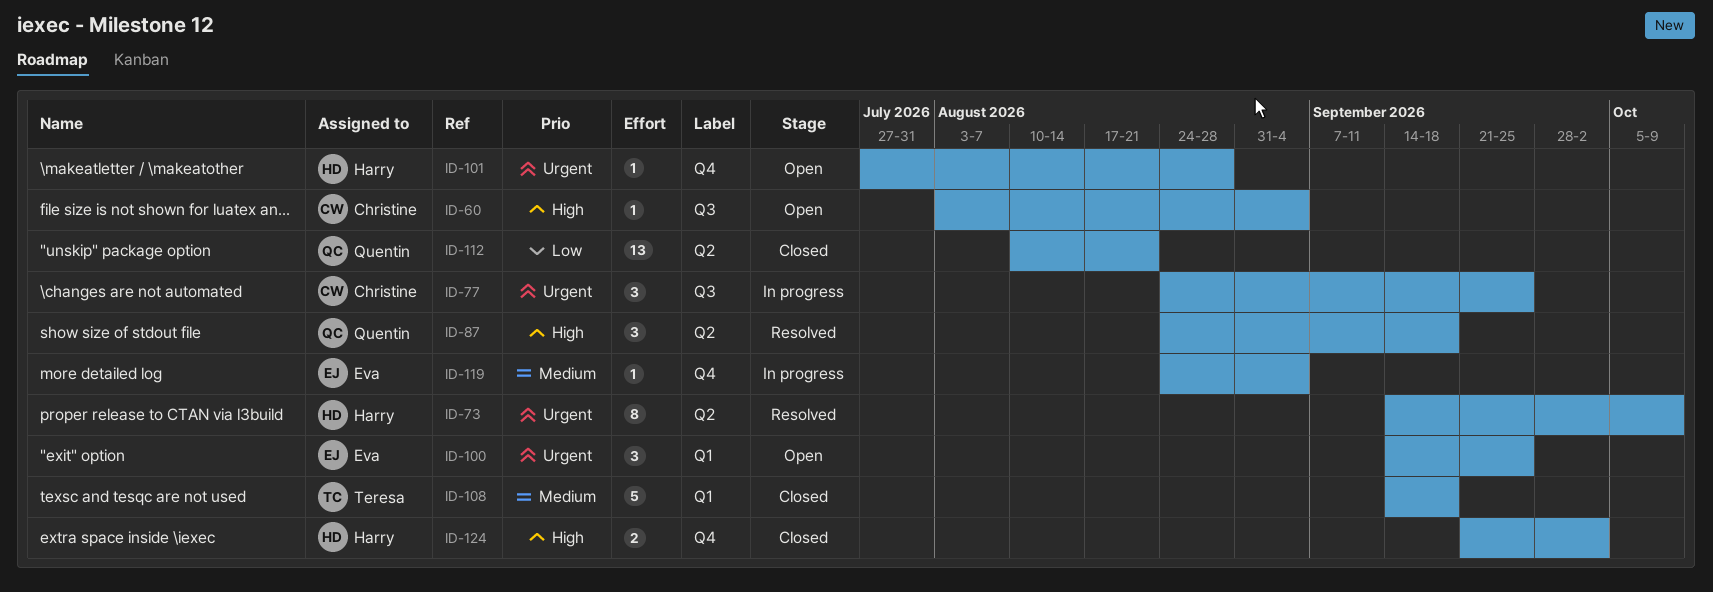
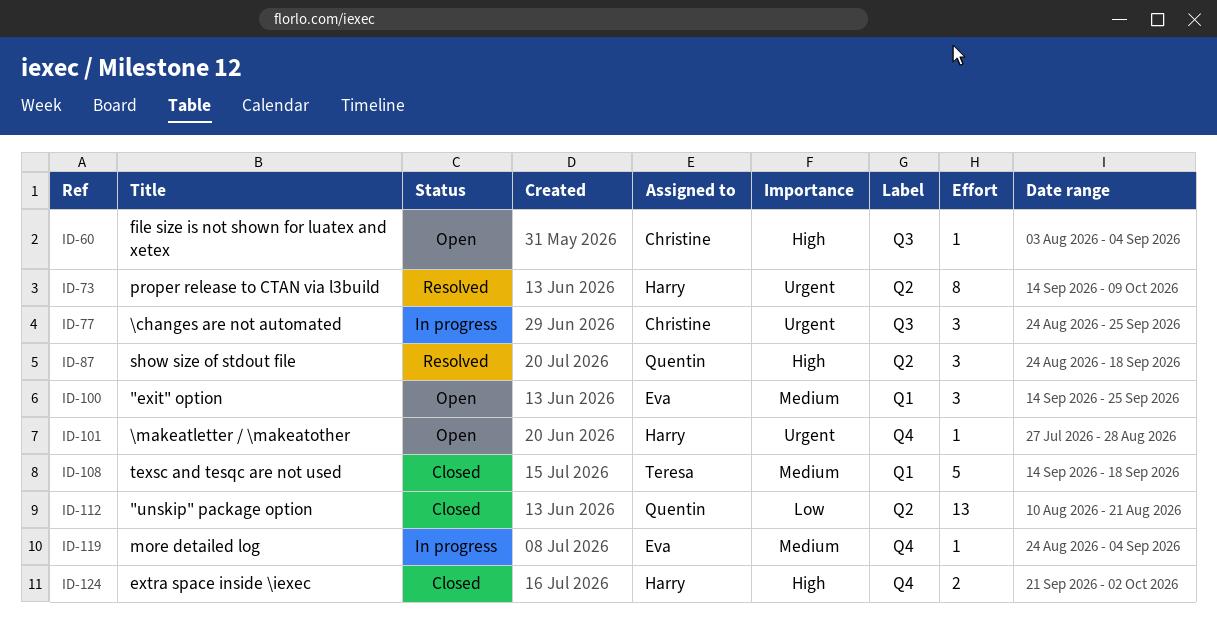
ID-100, priority: Urgent -> Medium

